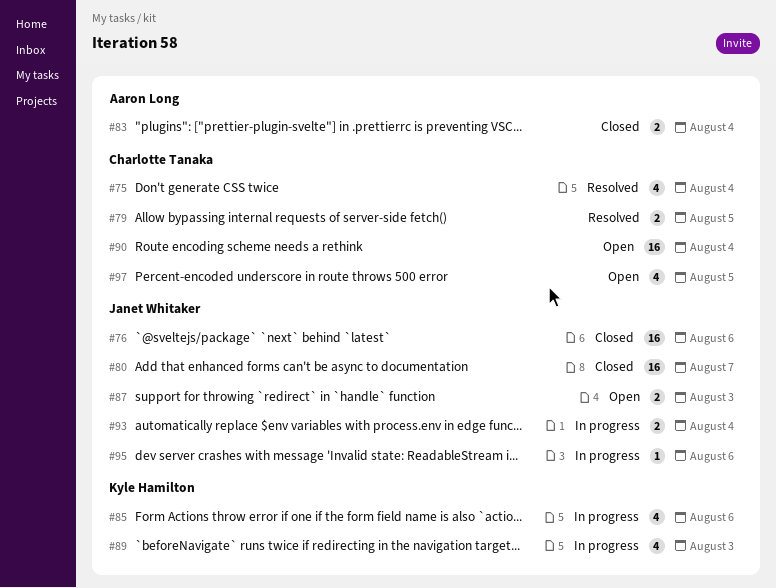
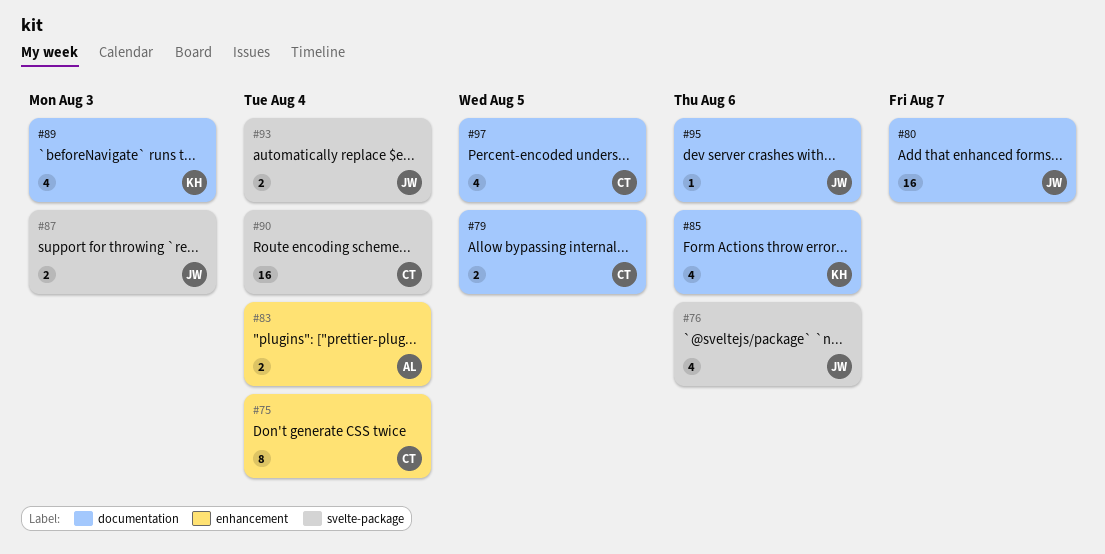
#75, estimate: 4 -> 8
#76, estimate: 16 -> 4

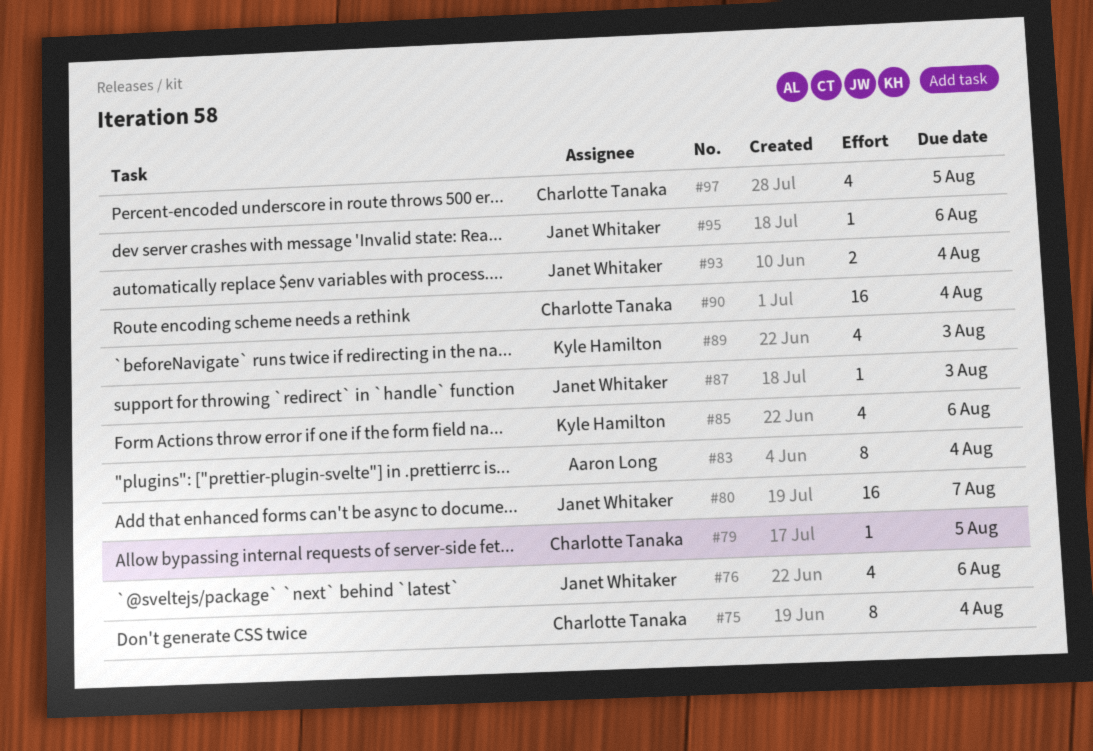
#79, estimate: 2 -> 1
#83, estimate: 2 -> 8
#87, estimate: 2 -> 1

